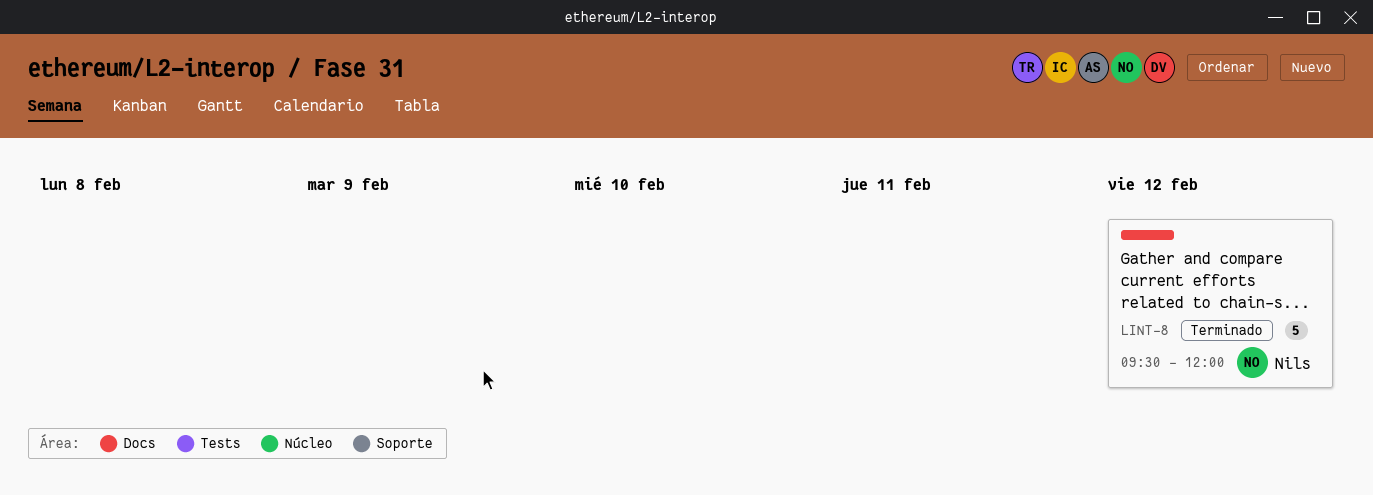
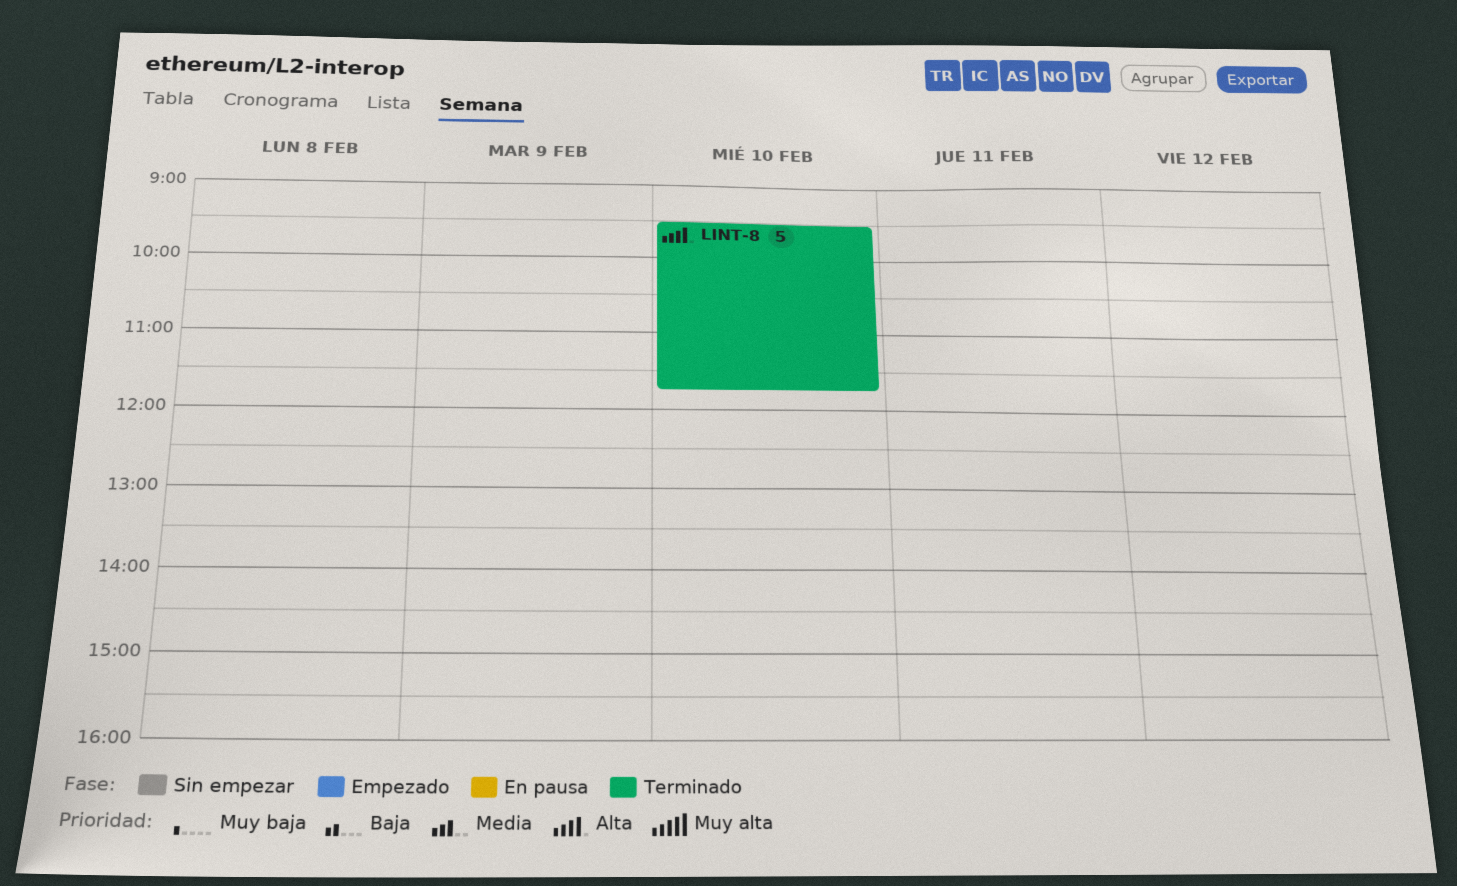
LINT-8, day: Feb 12 -> Feb 10
LINT-8, ends: 12:00 -> 11:45

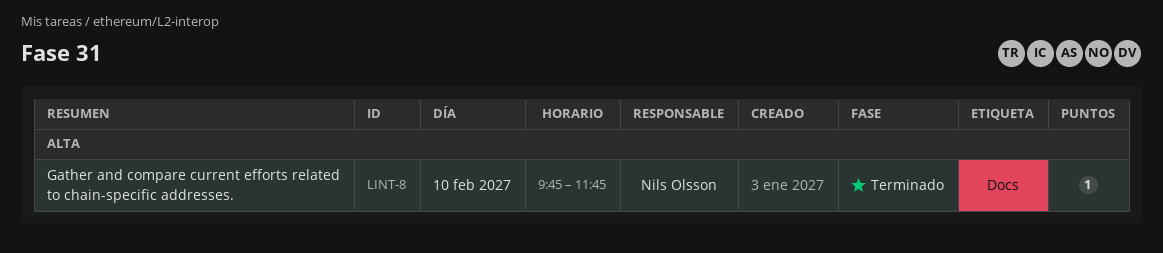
LINT-8, estimate: 5 -> 1
LINT-8, begins: 09:30 -> 09:45

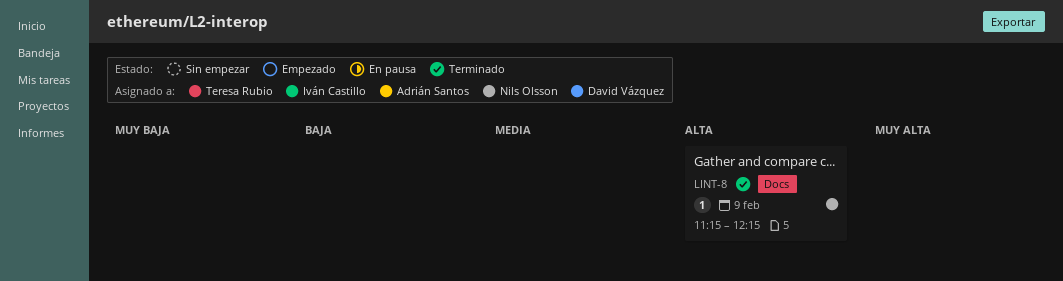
LINT-8, day: Feb 10 -> Feb 9
LINT-8, begins: 09:45 -> 11:15
LINT-8, ends: 11:45 -> 12:15

